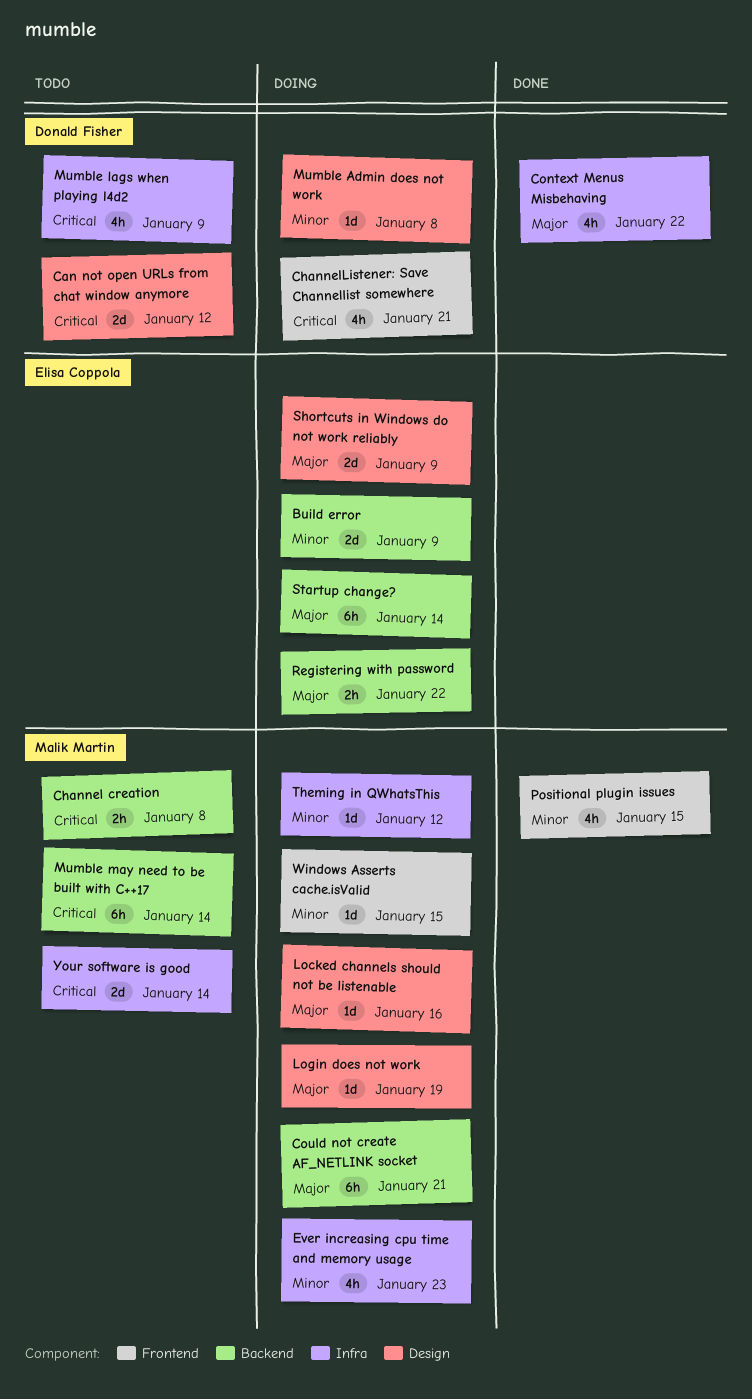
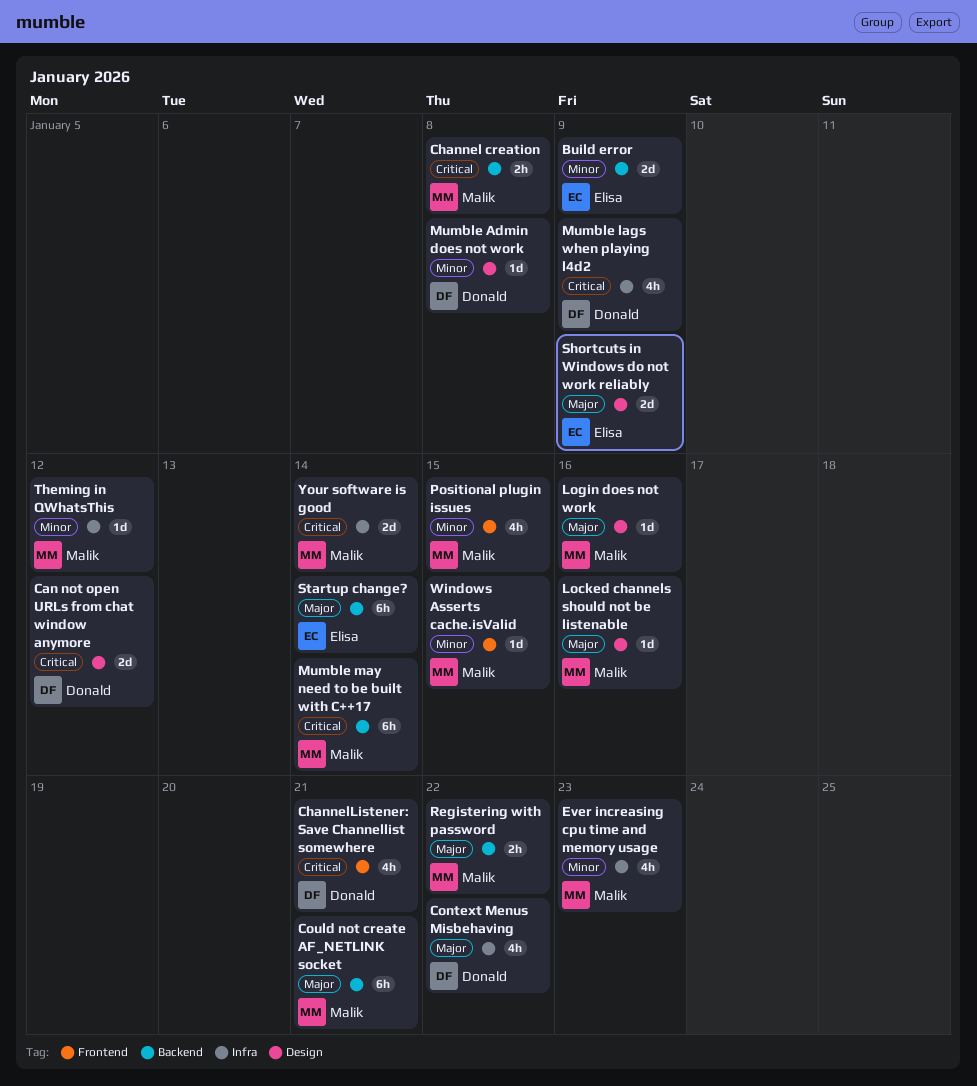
Login does not work, due: Jan 19 -> Jan 16
Registering with password, owner: Elisa Coppola -> Malik Martin

